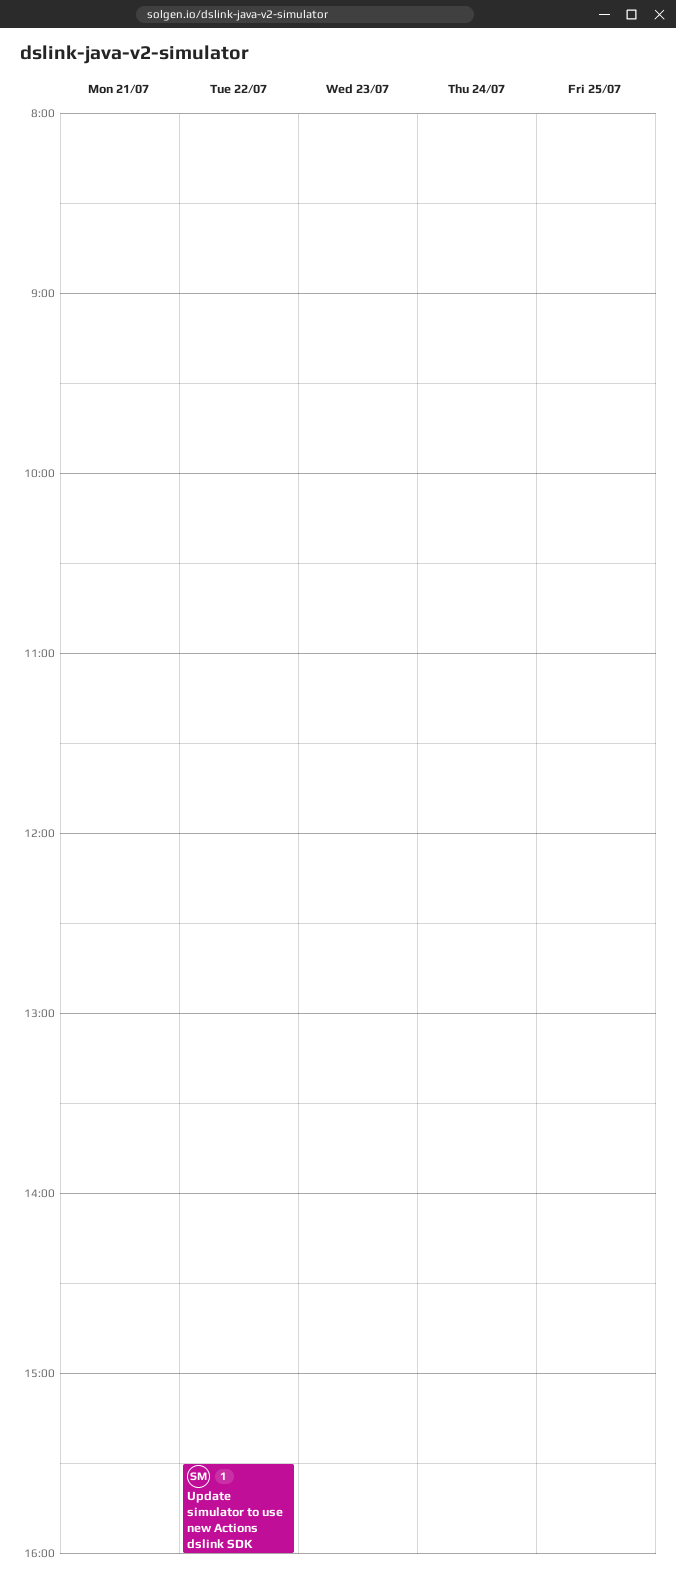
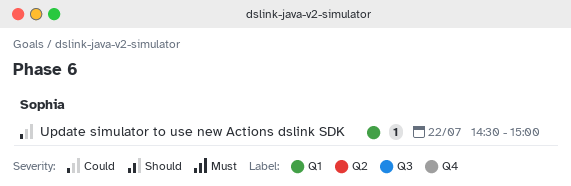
Update simulator to use new Actions dslink SDK, begins: 15:30 -> 14:30
Update simulator to use new Actions dslink SDK, ends: 16:00 -> 15:00

